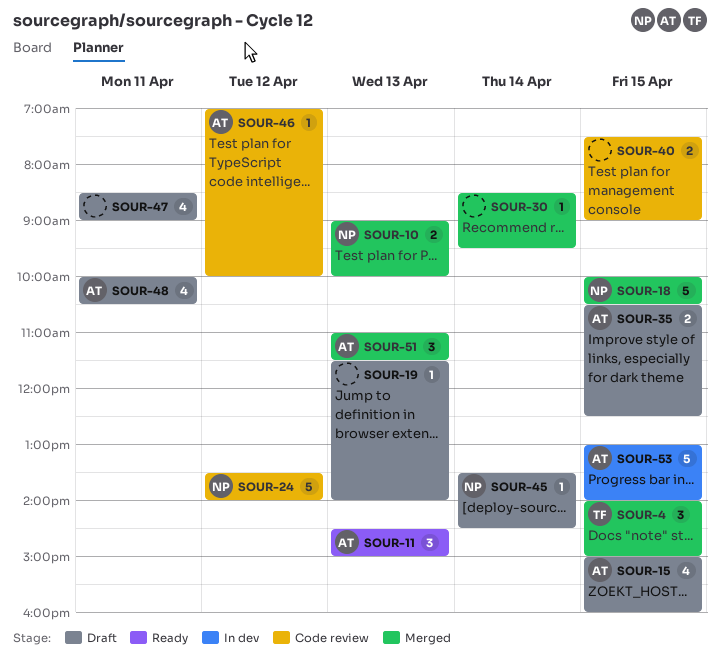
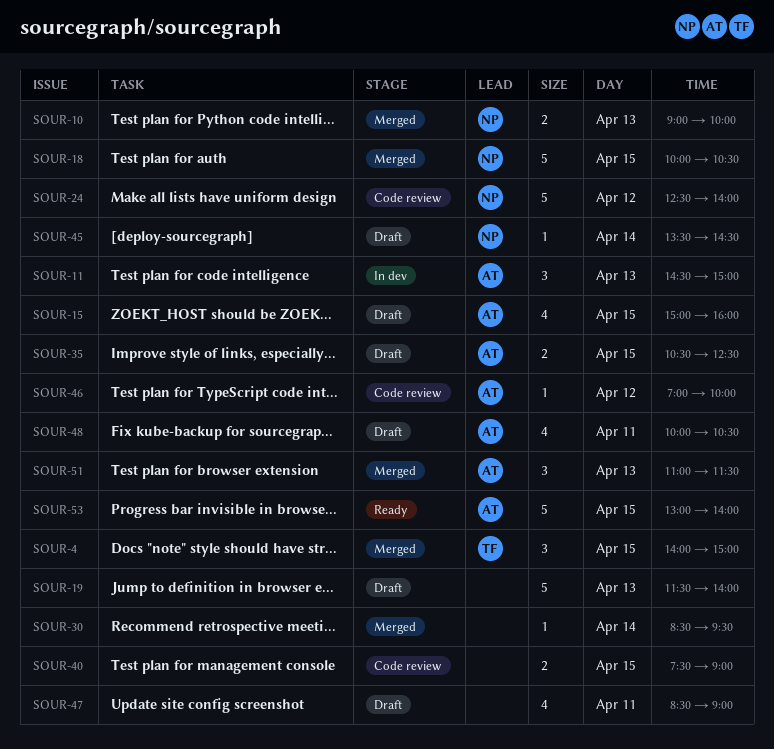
SOUR-11, status: Ready -> In dev
SOUR-19, estimate: 1 -> 5
SOUR-24, begins: 13:30 -> 12:30
SOUR-53, status: In dev -> Ready

